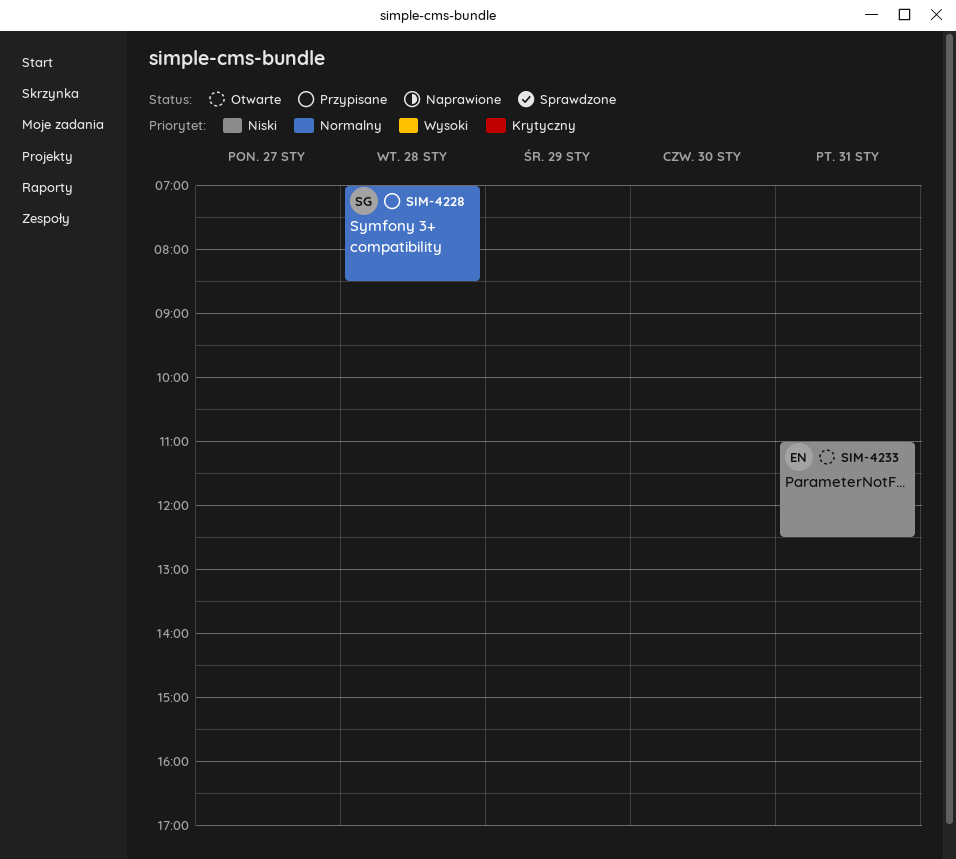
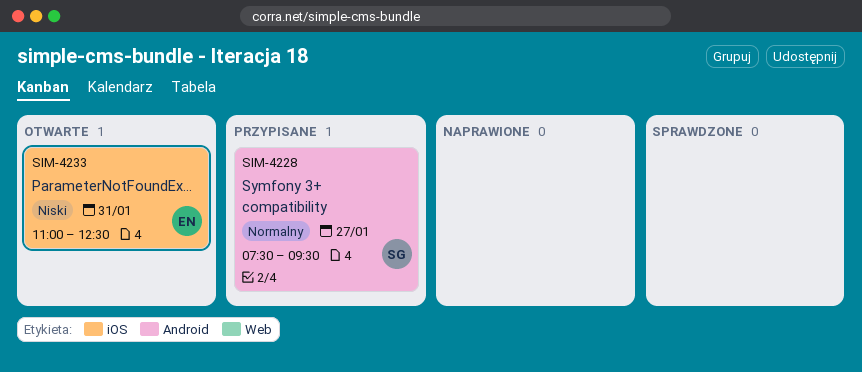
SIM-4228, day: Jan 28 -> Jan 27
SIM-4228, begins: 07:00 -> 07:30
SIM-4228, ends: 08:30 -> 09:30

